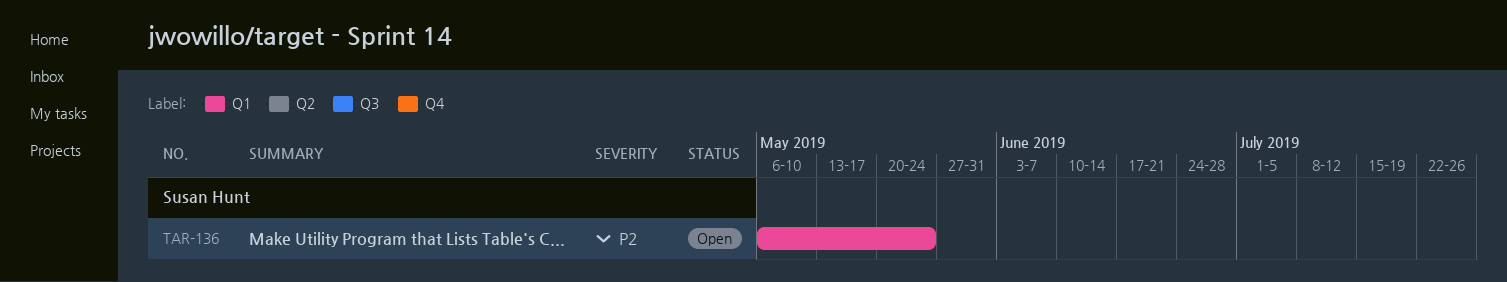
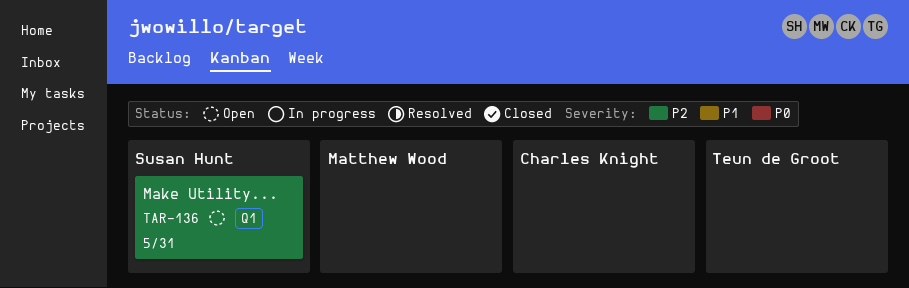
TAR-136, due: May 24 -> May 31

